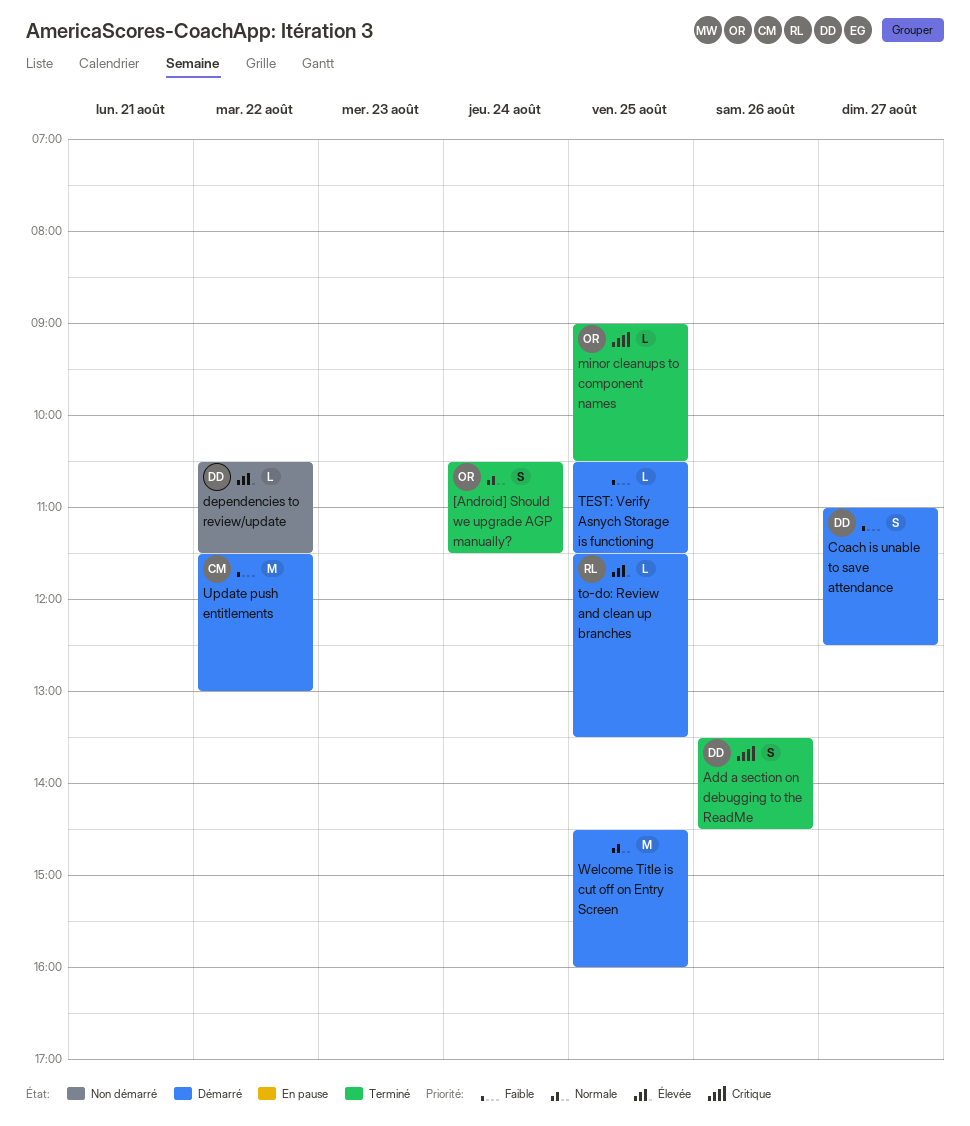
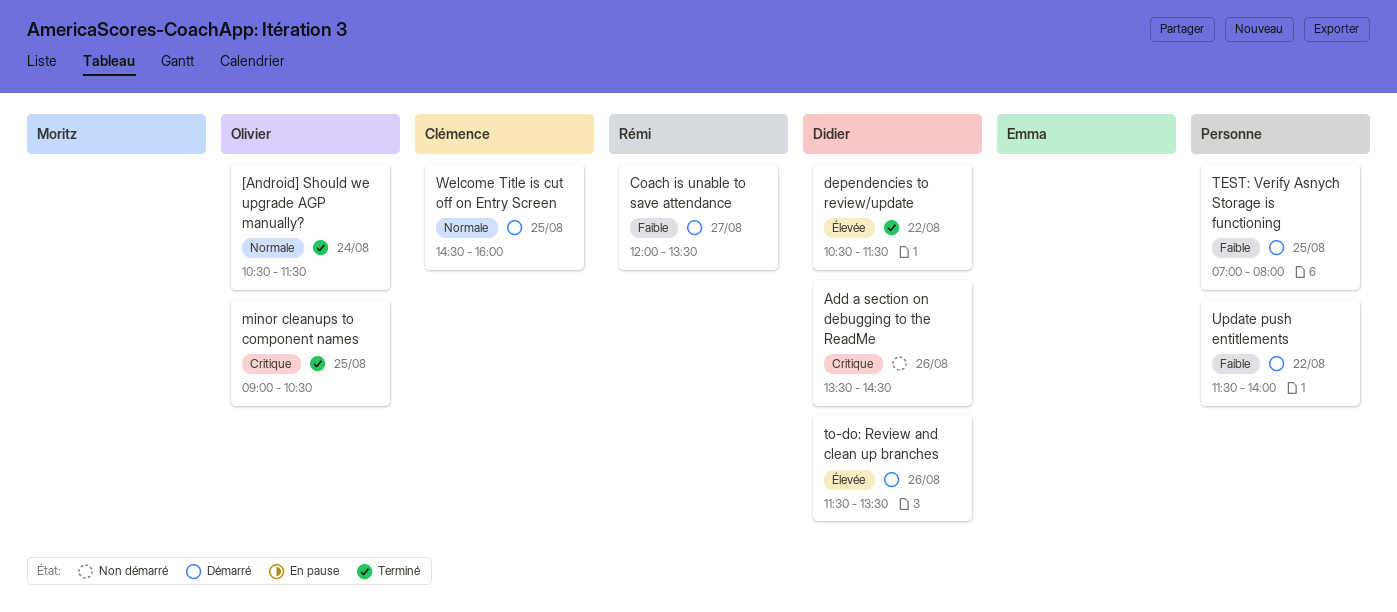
Add a section on debugging to the ReadMe, status: Terminé -> Non démarré
Coach is unable to save attendance, owner: Didier -> Rémi
Coach is unable to save attendance, begins: 11:00 -> 12:00
Coach is unable to save attendance, ends: 12:30 -> 13:30
dependencies to review/update, status: Non démarré -> Terminé
TEST: Verify Asnych Storage is functioning, begins: 10:30 -> 07:00
TEST: Verify Asnych Storage is functioning, ends: 11:30 -> 08:00
to-do: Review and clean up branches, owner: Rémi -> Didier
to-do: Review and clean up branches, day: Aug 25 -> Aug 26
Update push entitlements, owner: Clémence -> none
Update push entitlements, ends: 13:00 -> 14:00
Welcome Title is cut off on Entry Screen, owner: none -> Clémence

